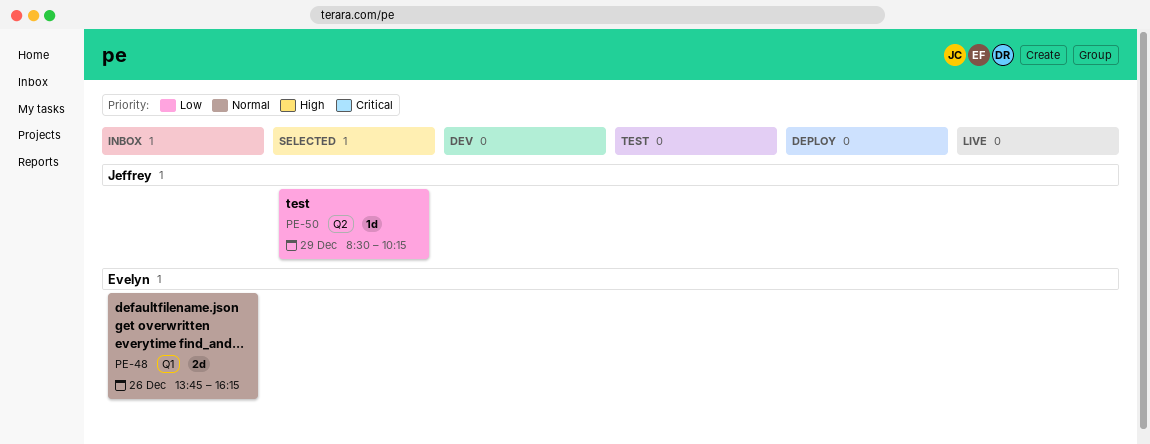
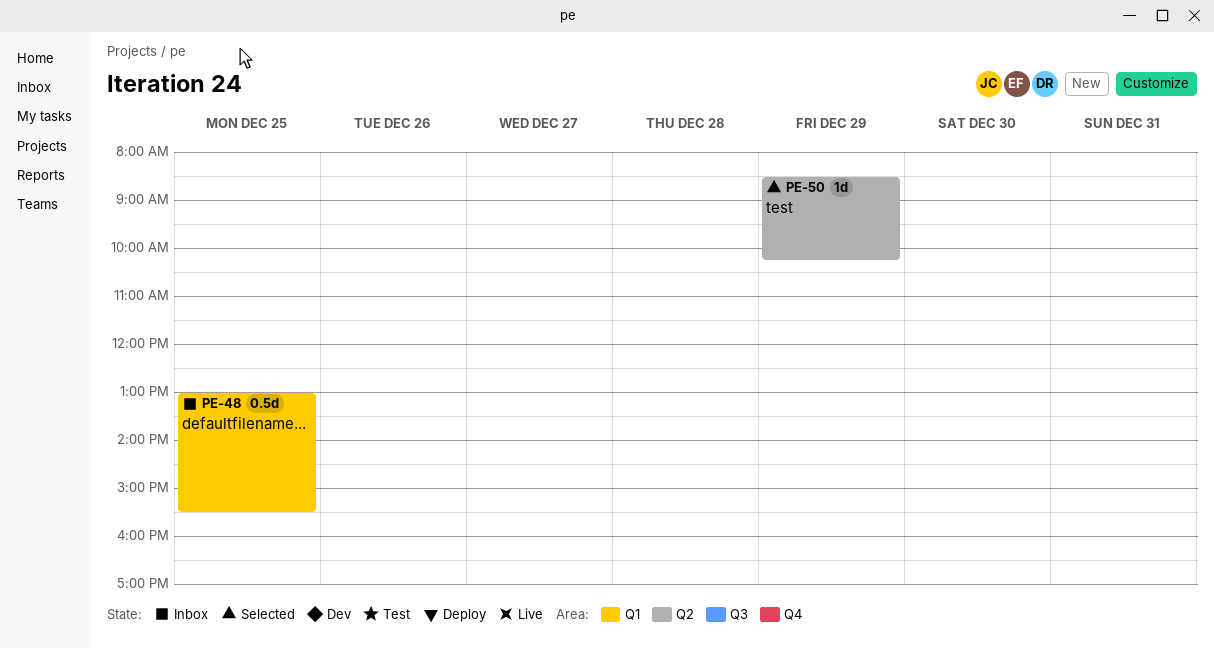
PE-48, estimate: 2d -> 0.5d
PE-48, day: Dec 26 -> Dec 25
PE-48, begins: 13:45 -> 13:00
PE-48, ends: 16:15 -> 15:30

